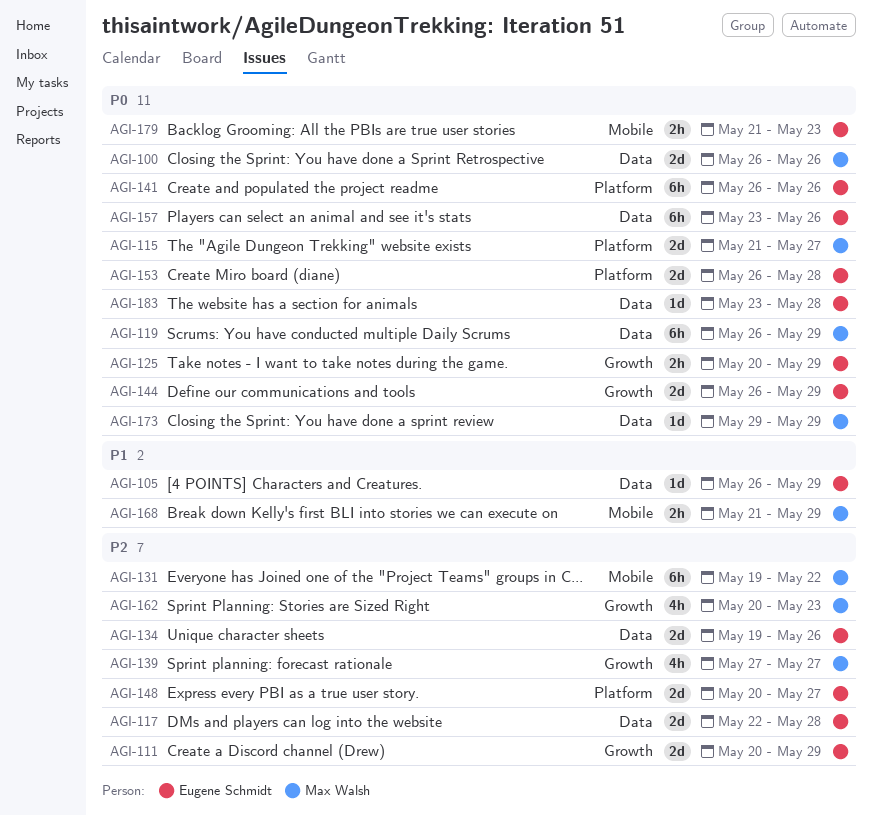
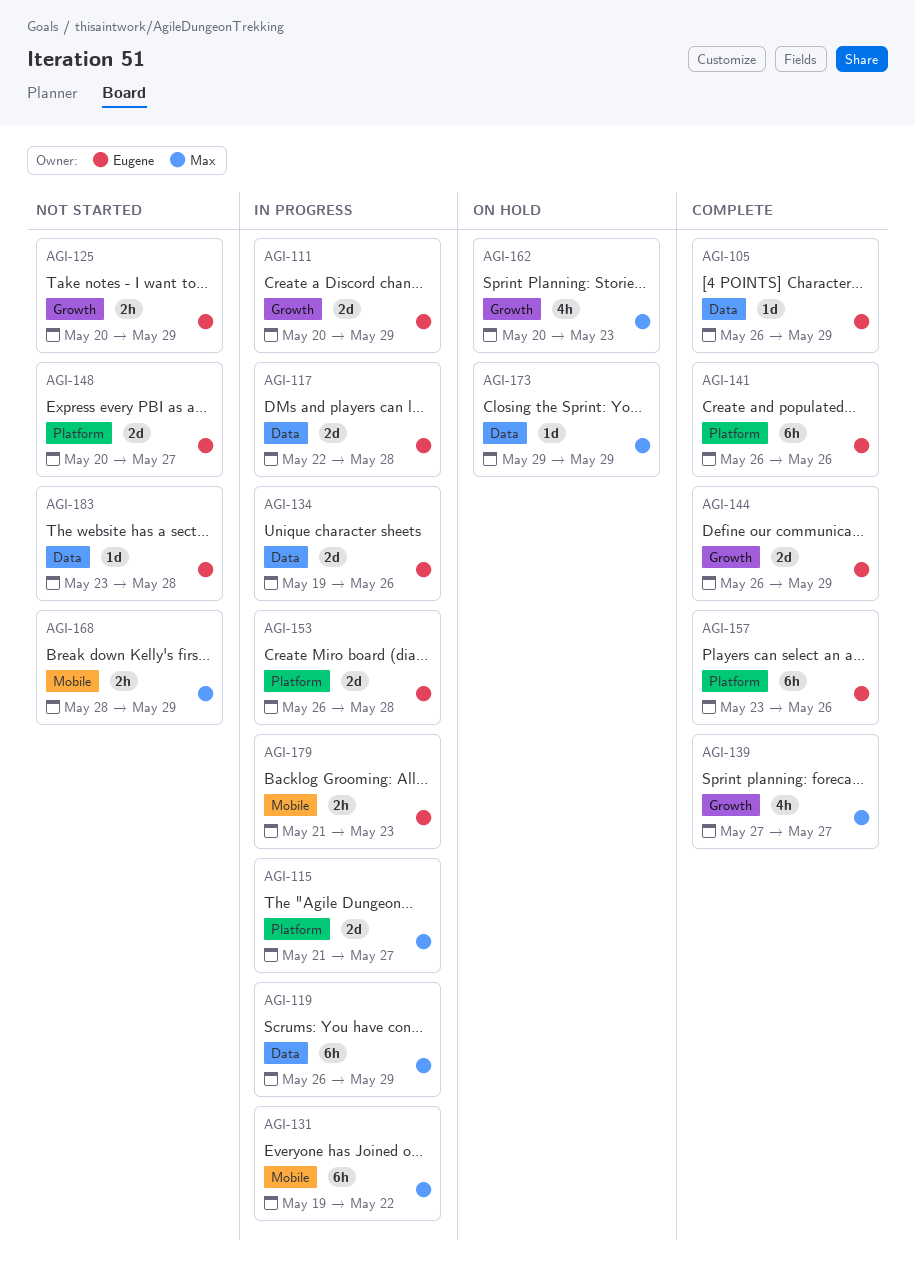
AGI-100: present -> none
AGI-157, label: Data -> Platform
AGI-168, start: May 21 -> May 28

